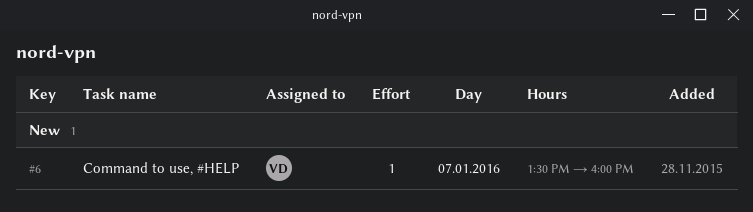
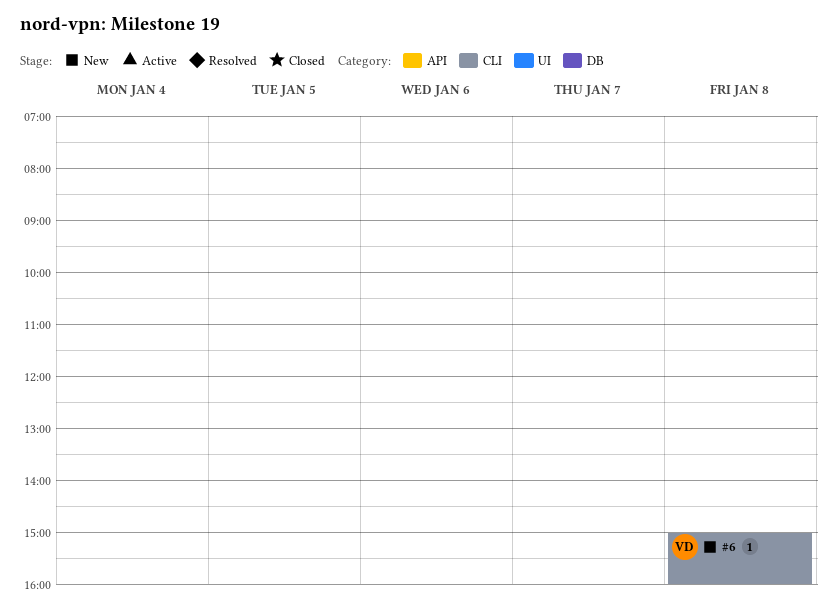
#6, day: Jan 7 -> Jan 8
#6, begins: 13:30 -> 15:00

